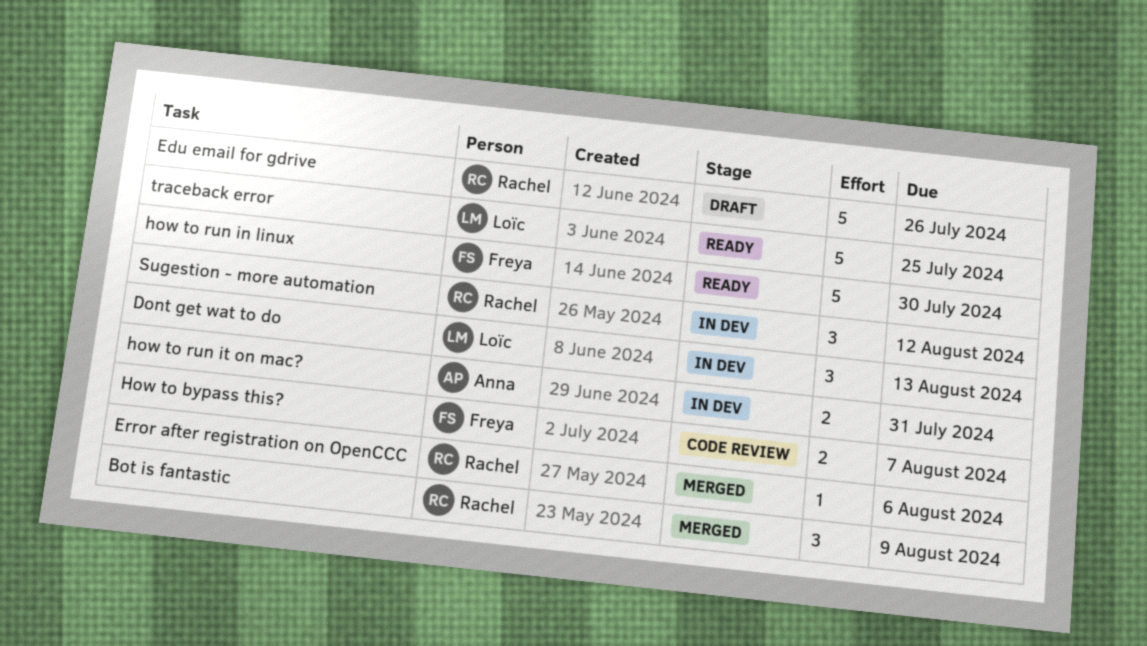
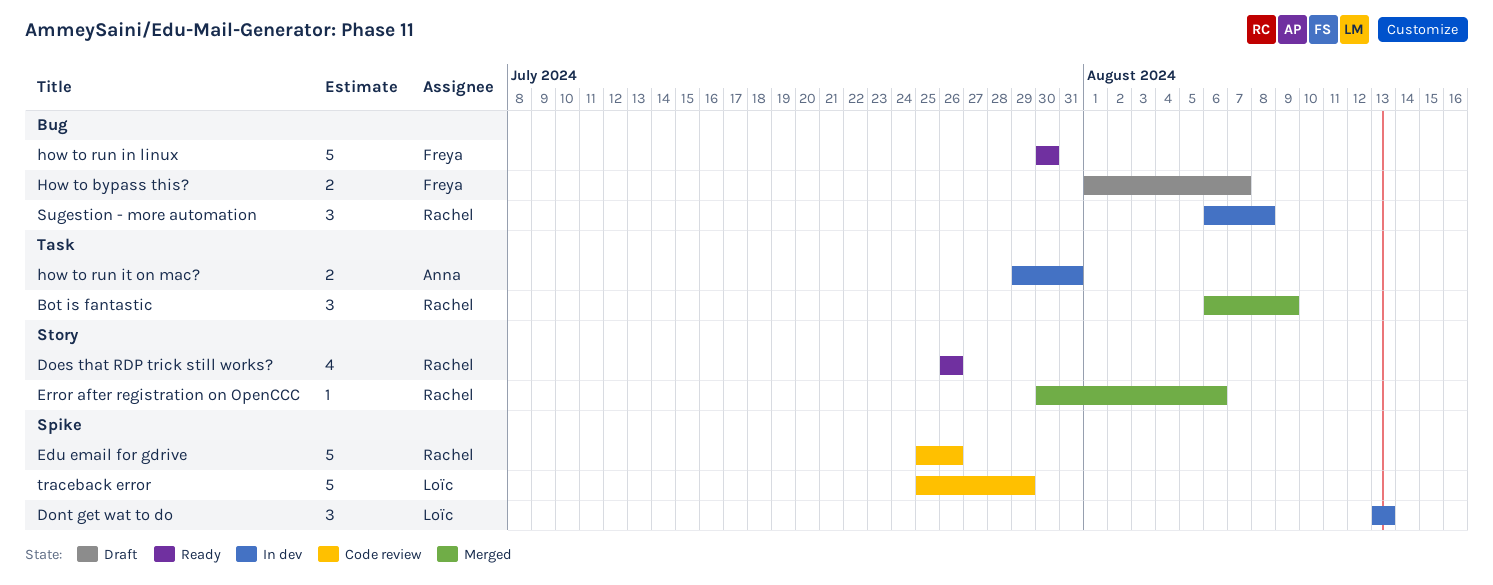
Does that RDP trick still works?: none -> present
Edu email for gdrive, status: Draft -> Code review
How to bypass this?, status: Code review -> Draft
Sugestion - more automation, due: Aug 12 -> Aug 8
traceback error, status: Ready -> Code review
traceback error, due: Jul 25 -> Jul 29

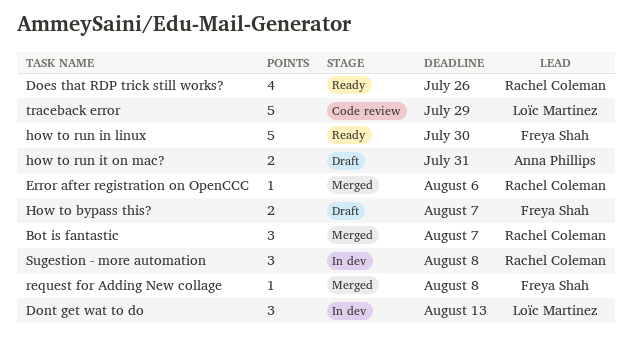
Bot is fantastic, due: Aug 9 -> Aug 7
Edu email for gdrive: present -> none
how to run it on mac?, status: In dev -> Draft
request for Adding New collage: none -> present

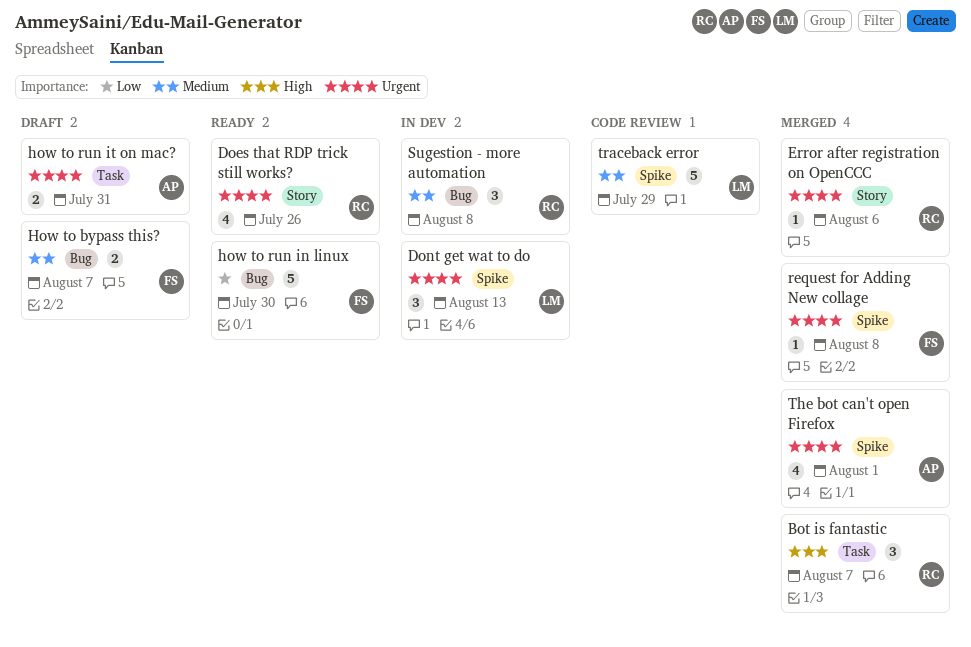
The bot can't open Firefox: none -> present

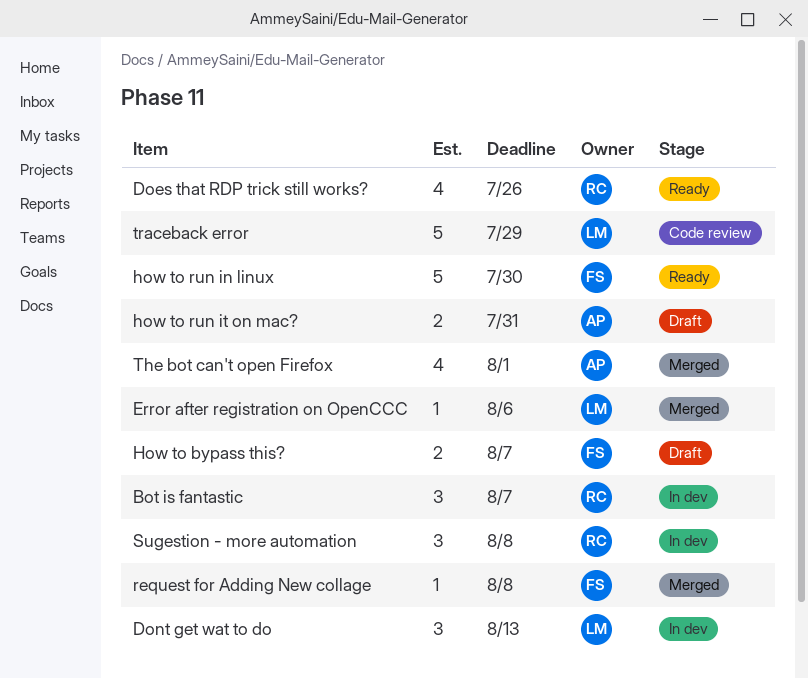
Bot is fantastic, status: Merged -> In dev
Error after registration on OpenCCC, owner: RC -> LM

